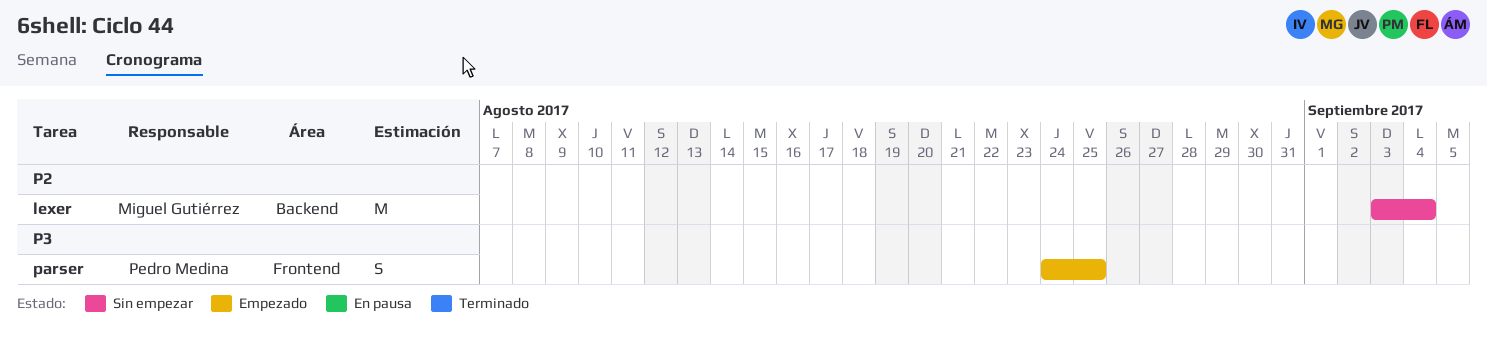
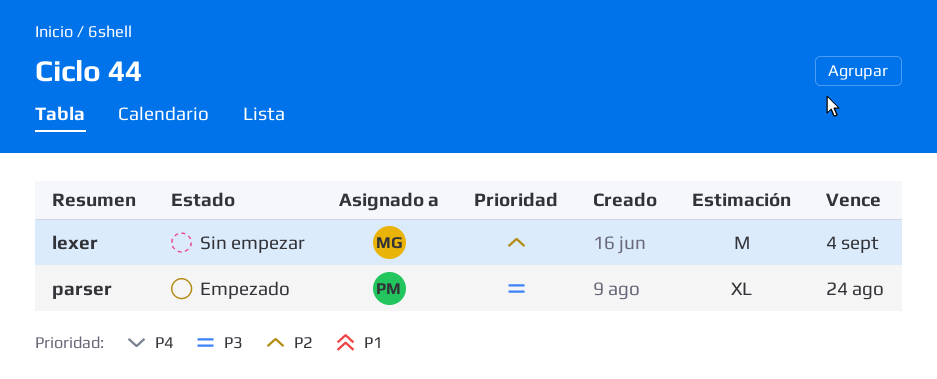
parser, estimate: S -> XL
parser, due: Aug 25 -> Aug 24

